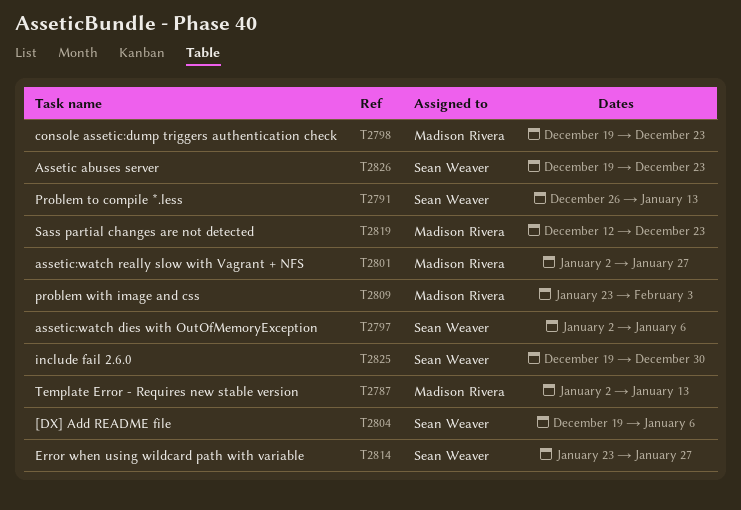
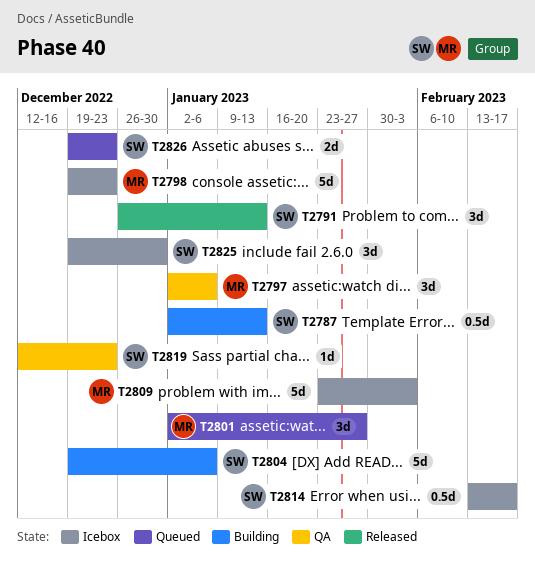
T2787, owner: Madison Rivera -> Sean Weaver
T2797, owner: Sean Weaver -> Madison Rivera
T2814, start: Jan 23 -> Feb 13
T2814, due: Jan 27 -> Feb 17
T2819, owner: Madison Rivera -> Sean Weaver

